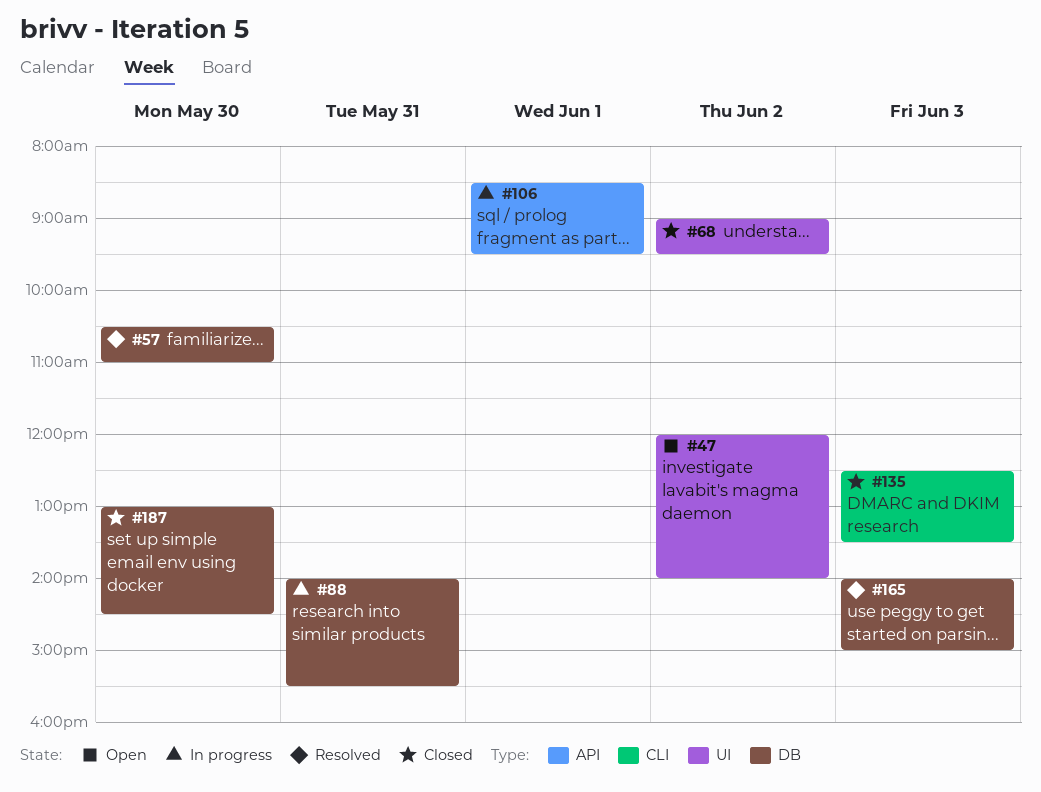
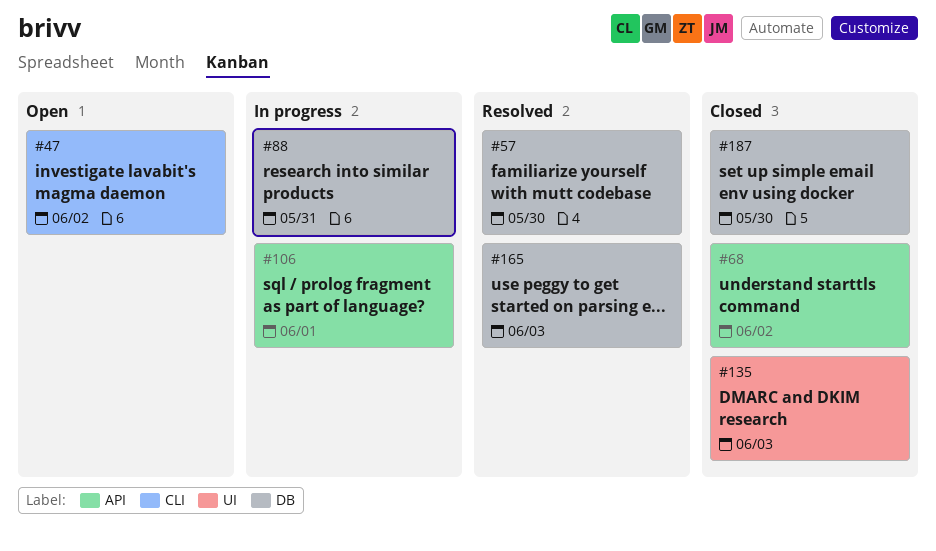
#47, label: UI -> CLI
#68, label: UI -> API
#135, label: CLI -> UI

